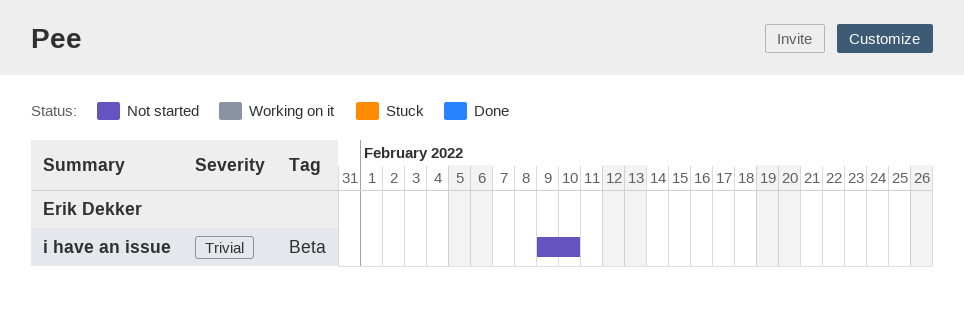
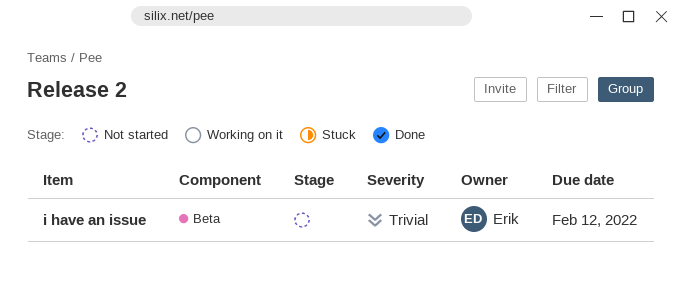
i have an issue, due: Feb 10 -> Feb 12

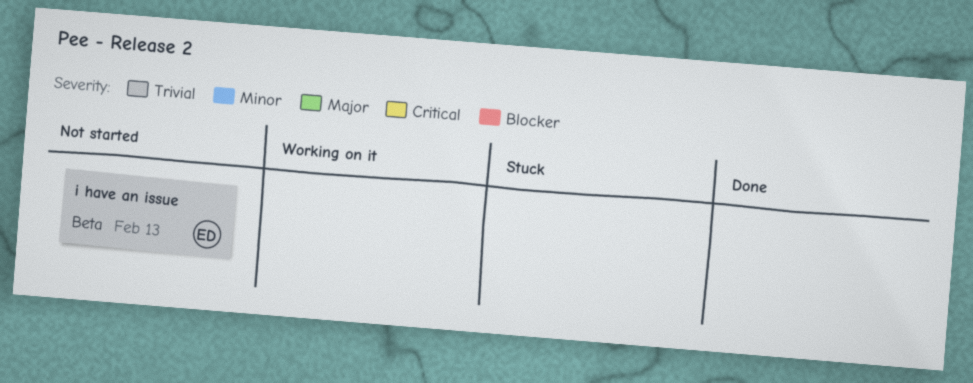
i have an issue, due: Feb 12 -> Feb 13

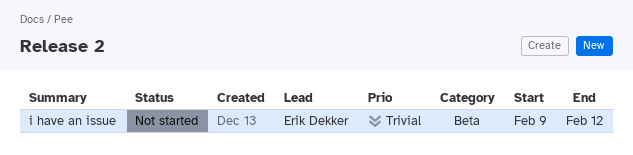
i have an issue, due: Feb 13 -> Feb 12

